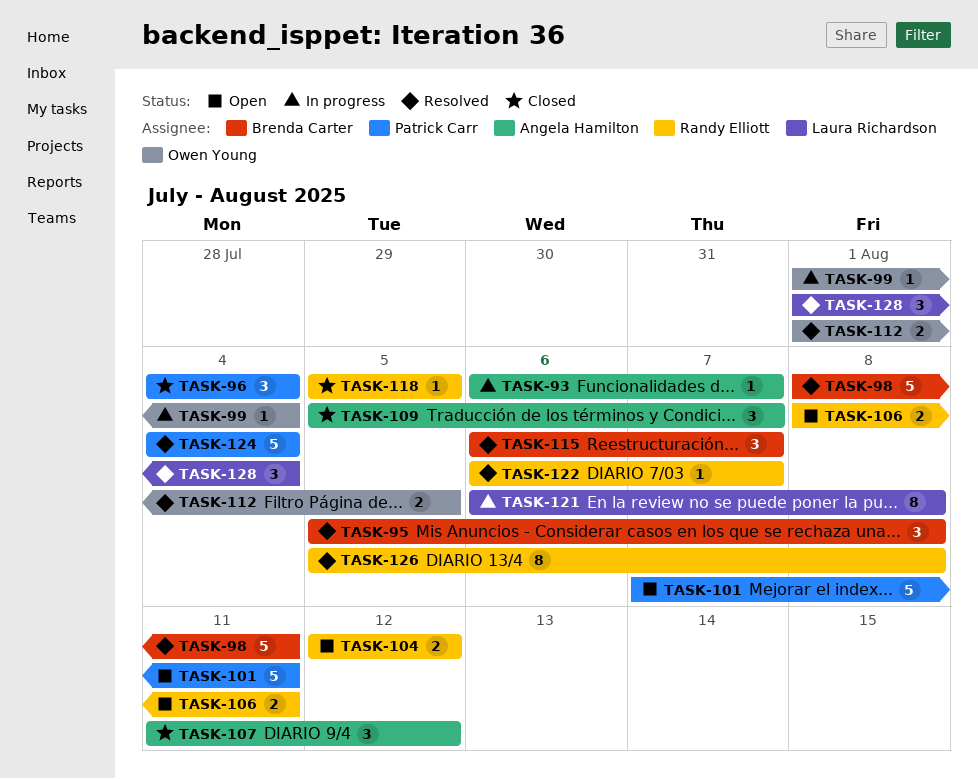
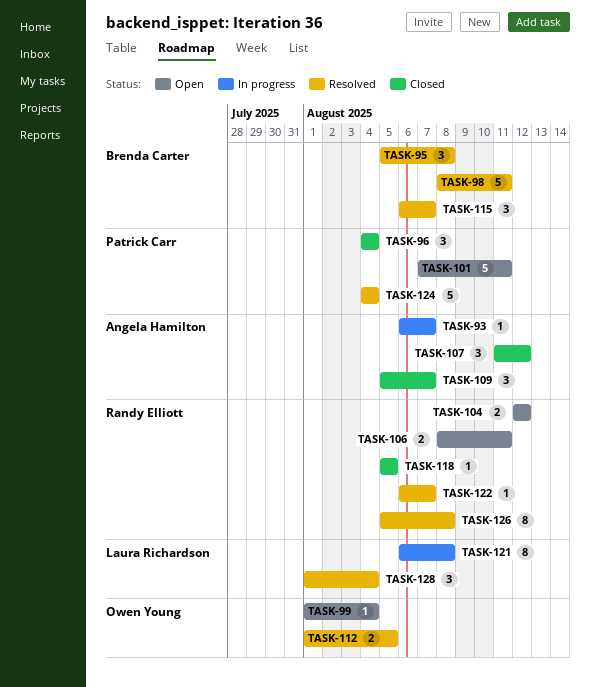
TASK-99, status: In progress -> Open

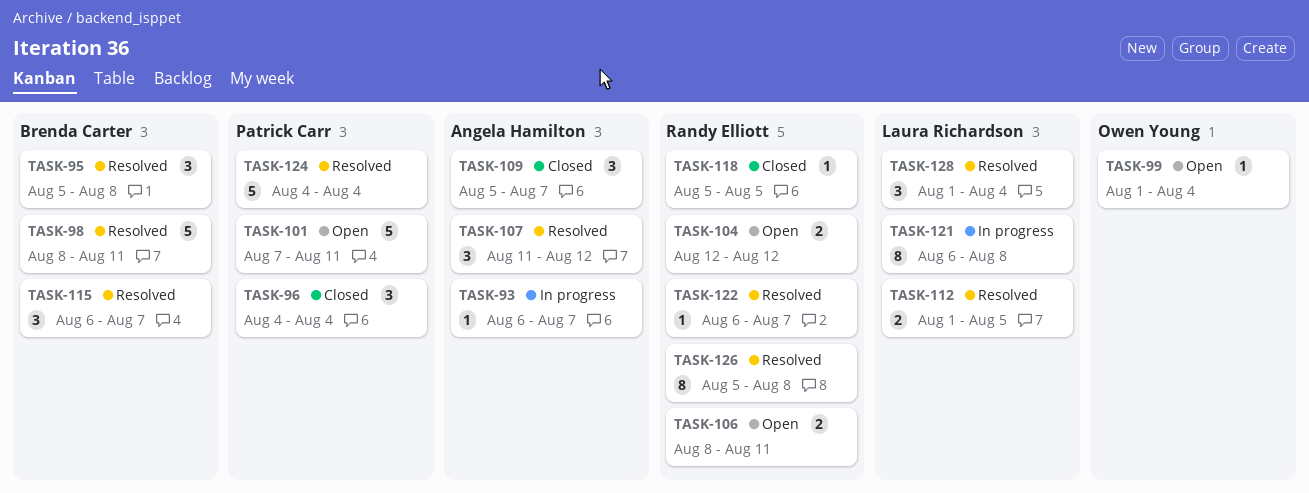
TASK-107, status: Closed -> Resolved
TASK-112, owner: Owen Young -> Laura Richardson

